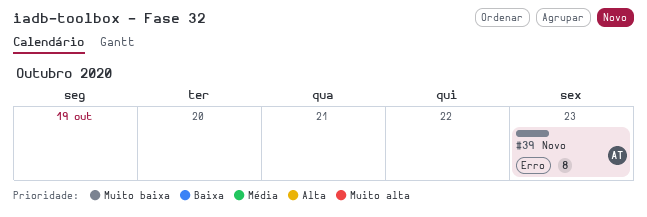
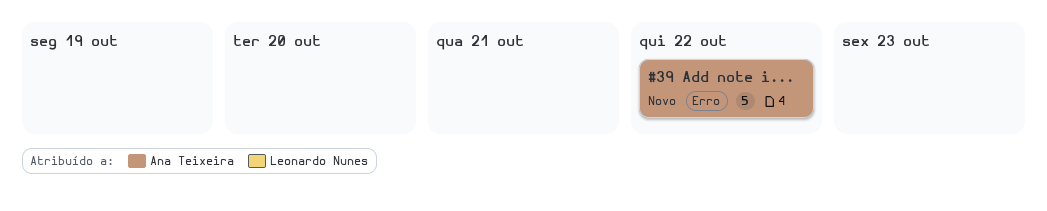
#39, estimate: 8 -> 5
#39, due: Oct 23 -> Oct 22

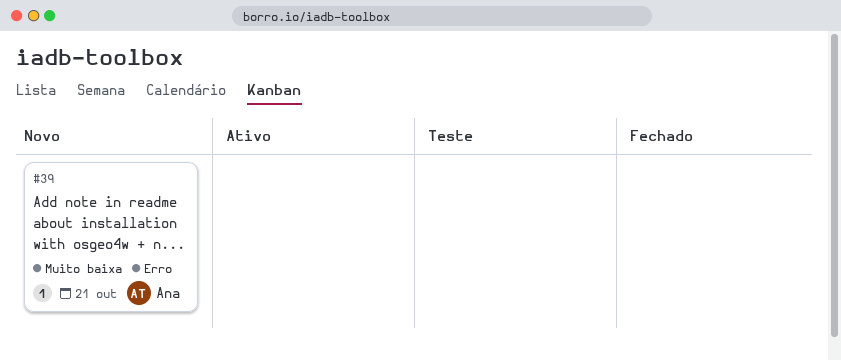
#39, estimate: 5 -> 1
#39, due: Oct 22 -> Oct 21

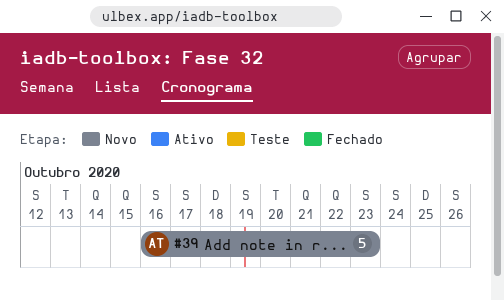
#39, estimate: 1 -> 5
#39, due: Oct 21 -> Oct 23

